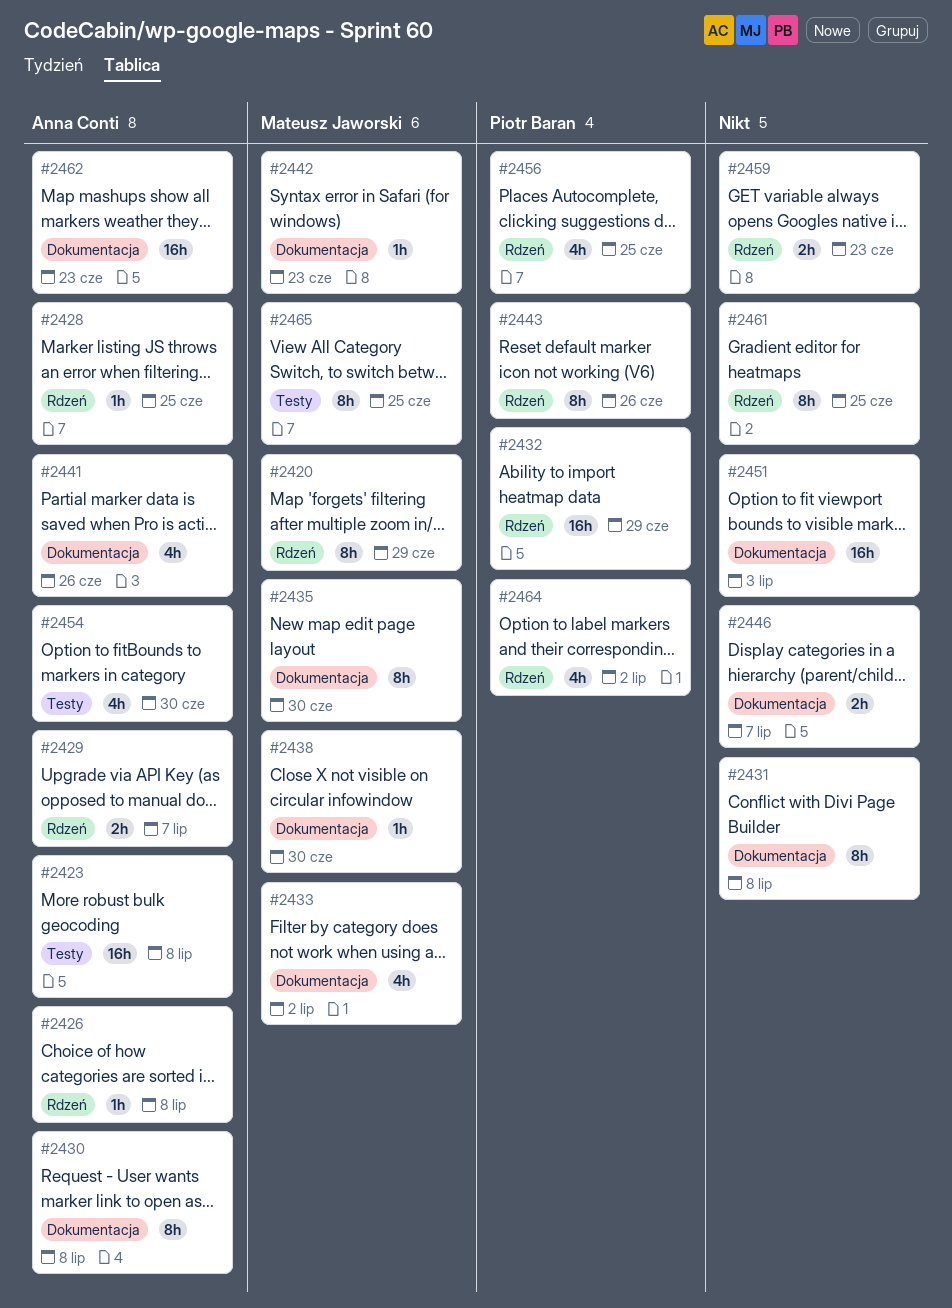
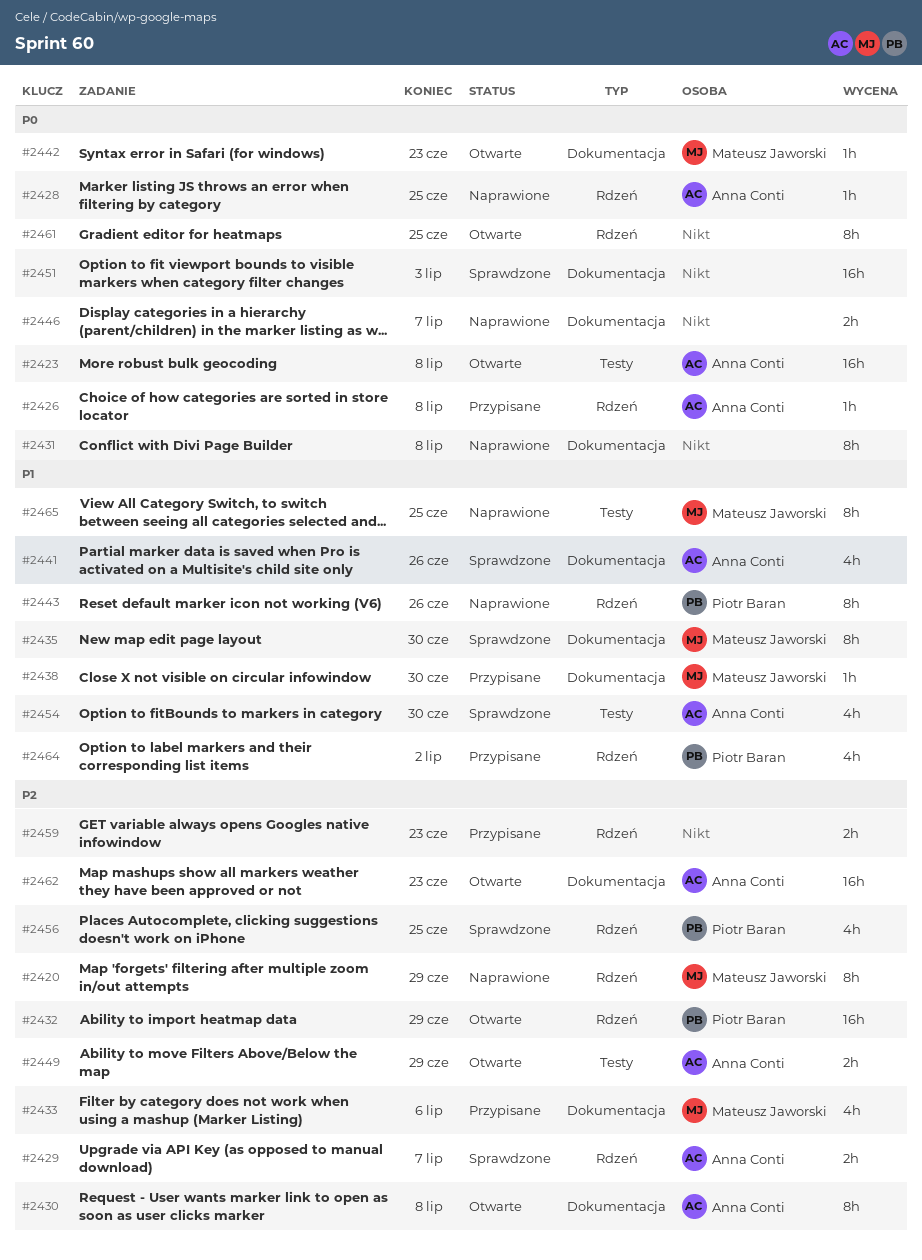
#2433, due: Jul 2 -> Jul 6
#2449: none -> present

